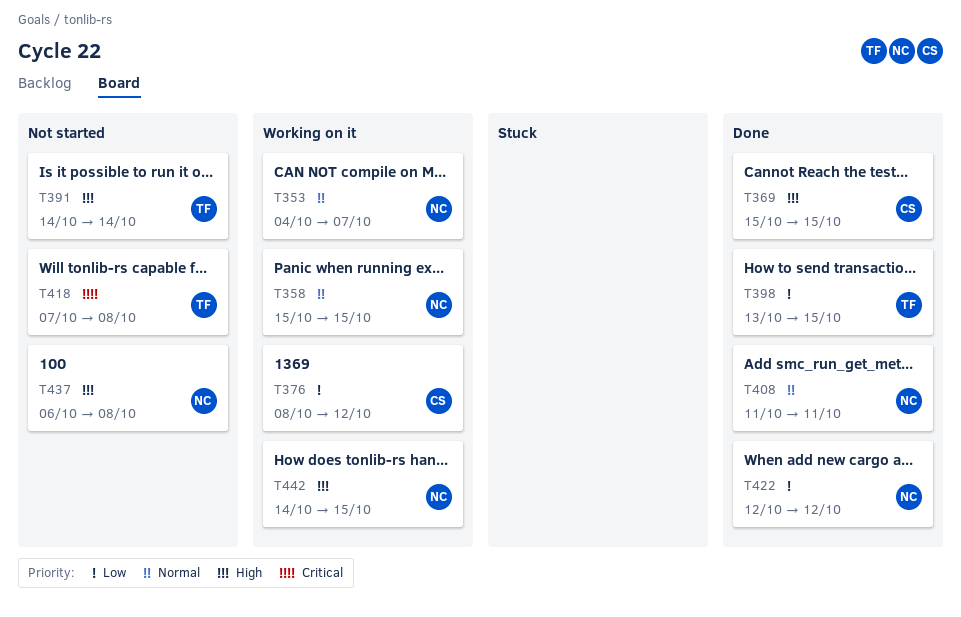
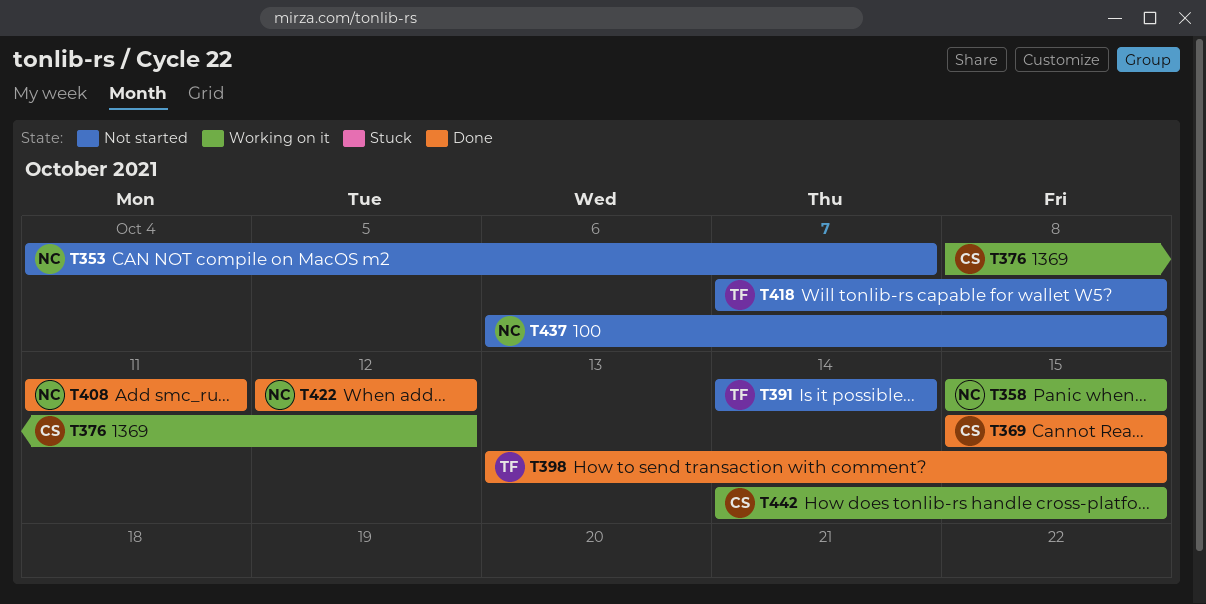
T353, status: Working on it -> Not started
T442, owner: NC -> CS

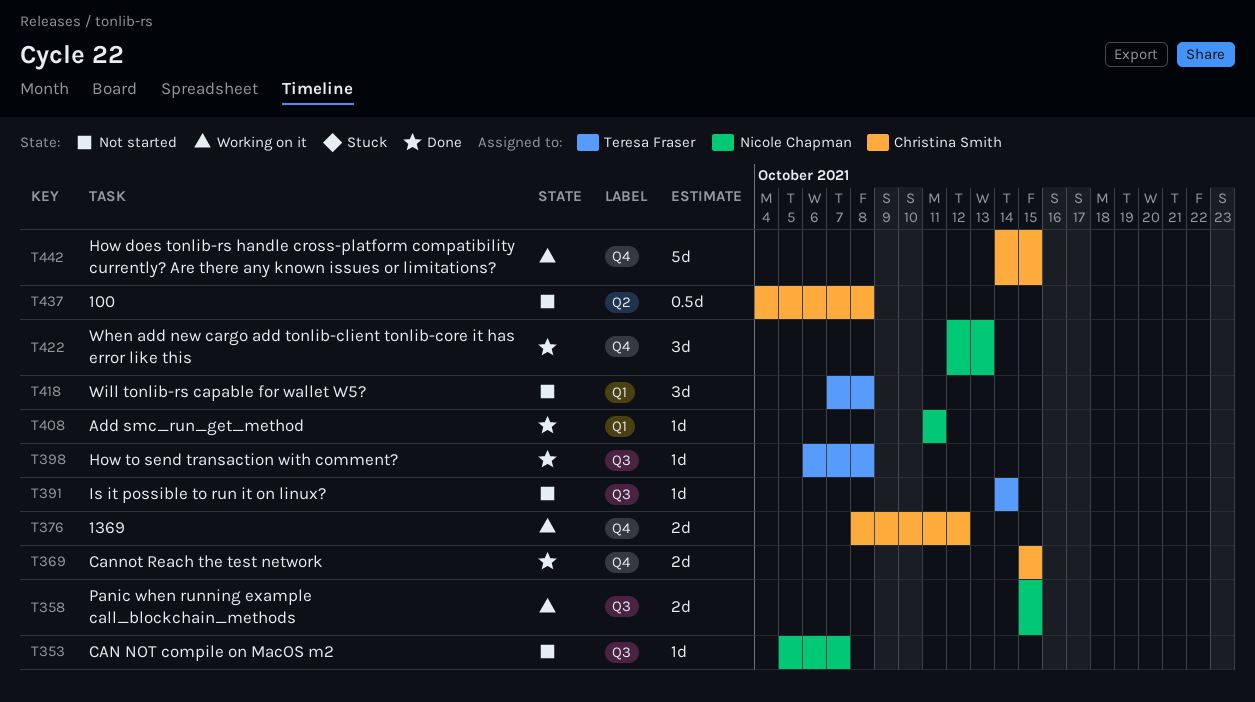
T353, start: Oct 4 -> Oct 5
T398, start: Oct 13 -> Oct 6
T398, due: Oct 15 -> Oct 8
T422, due: Oct 12 -> Oct 13
T437, owner: Nicole Chapman -> Christina Smith
T437, start: Oct 6 -> Oct 4

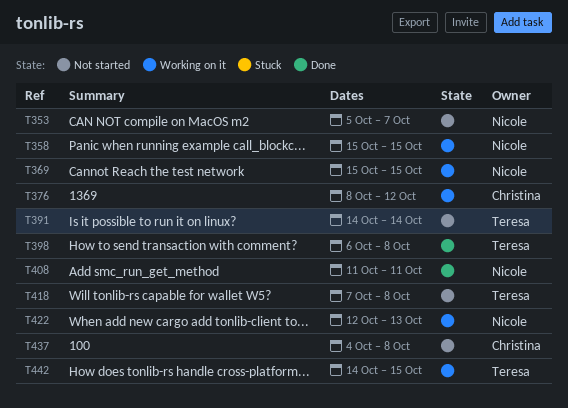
T369, status: Done -> Working on it
T369, owner: Christina Smith -> Nicole Chapman
T422, status: Done -> Working on it
T442, owner: Christina Smith -> Teresa Fraser

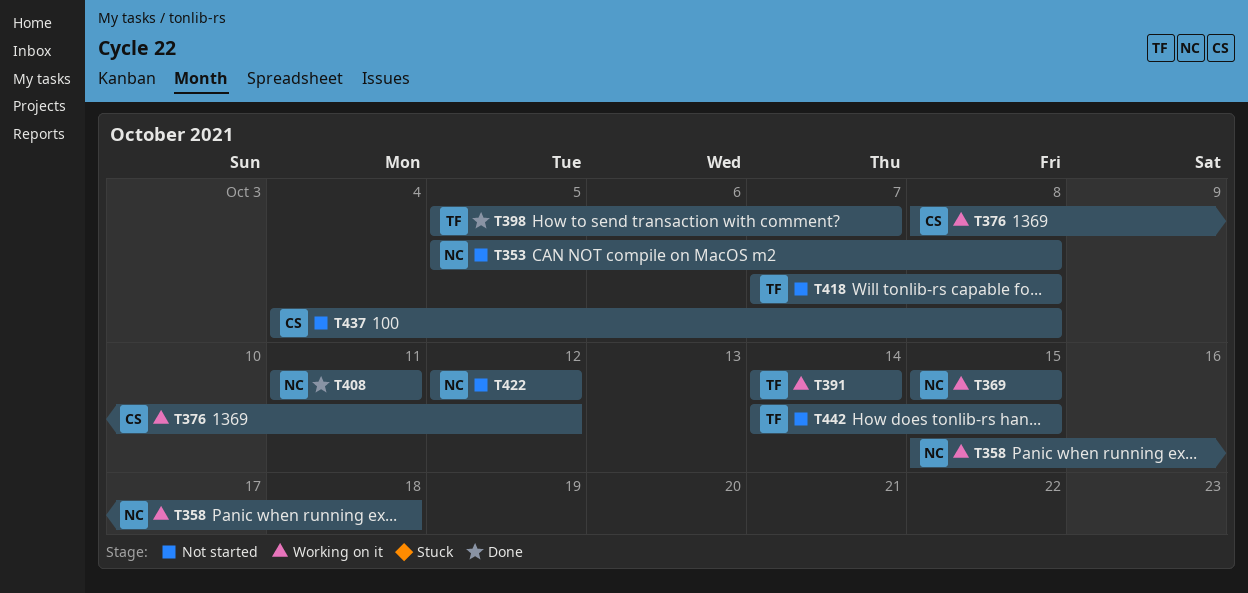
T353, due: Oct 7 -> Oct 8
T358, due: Oct 15 -> Oct 18
T391, status: Not started -> Working on it
T398, start: Oct 6 -> Oct 5
T398, due: Oct 8 -> Oct 7
T422, status: Working on it -> Not started
T422, due: Oct 13 -> Oct 12
T442, status: Working on it -> Not started

